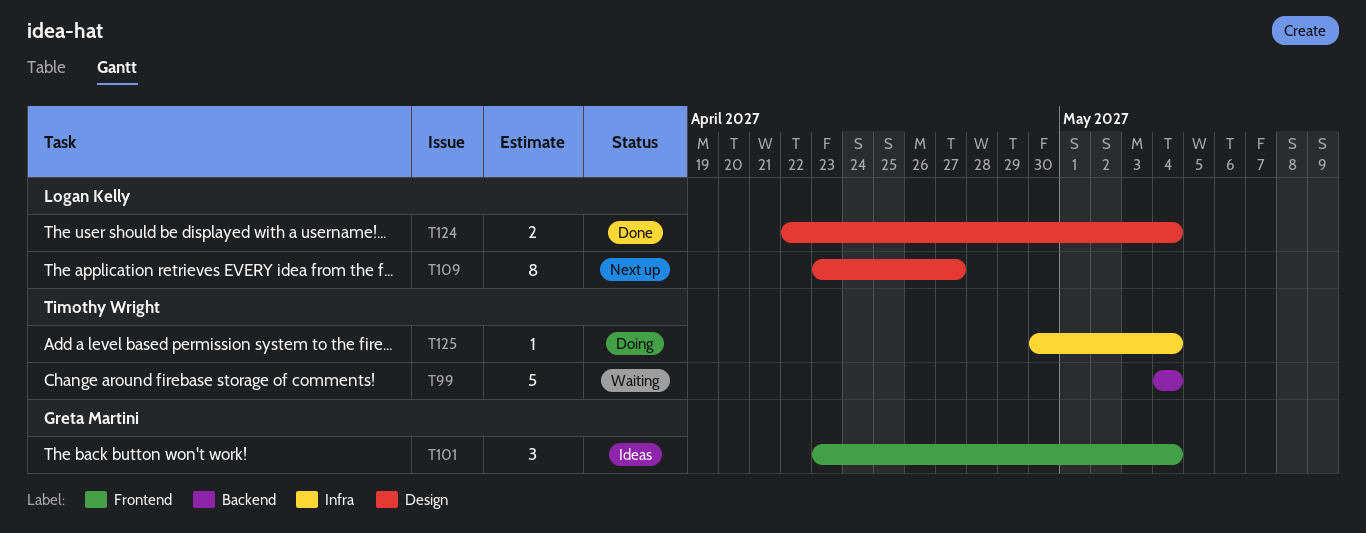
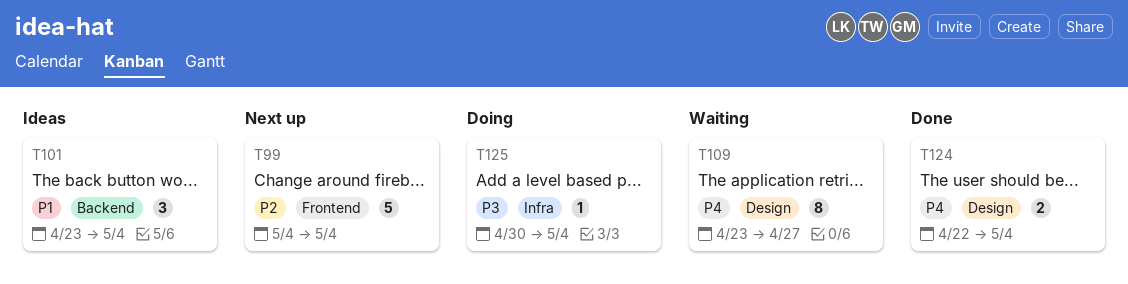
T99, status: Waiting -> Next up
T99, label: Backend -> Frontend
T101, label: Frontend -> Backend
T109, status: Next up -> Waiting

